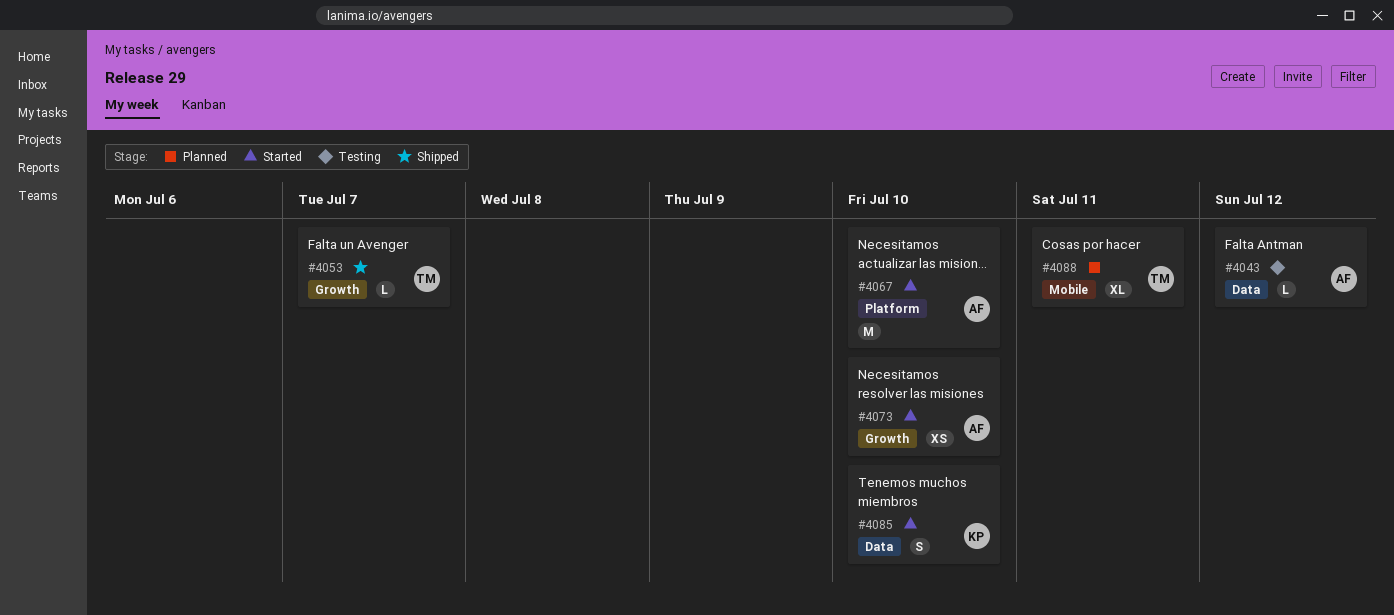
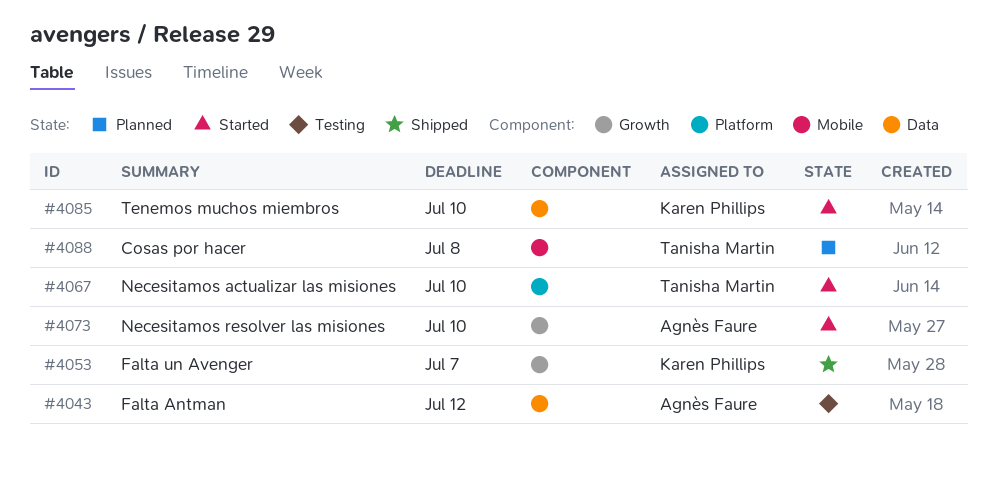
#4053, owner: Tanisha Martin -> Karen Phillips
#4067, owner: Agnès Faure -> Tanisha Martin
#4088, due: Jul 11 -> Jul 8

